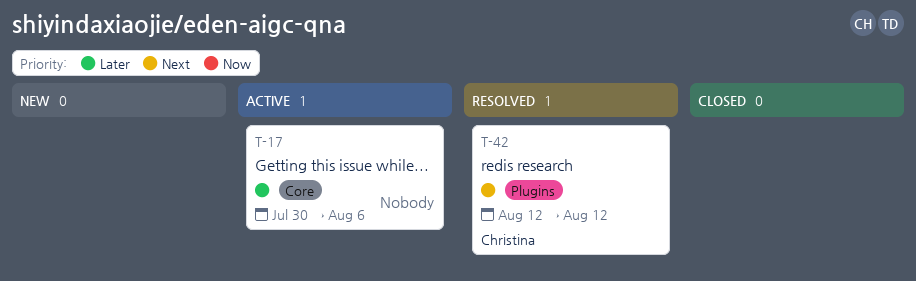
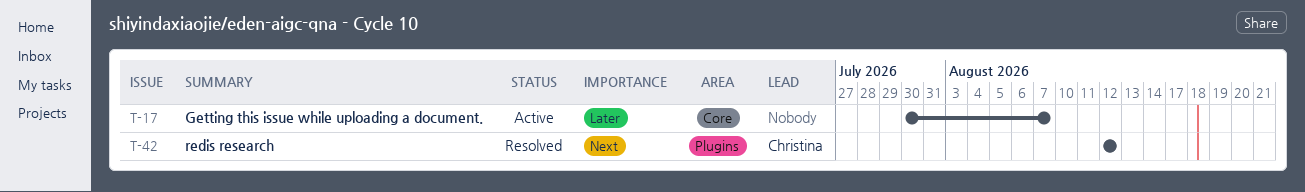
T-17, due: Aug 6 -> Aug 7

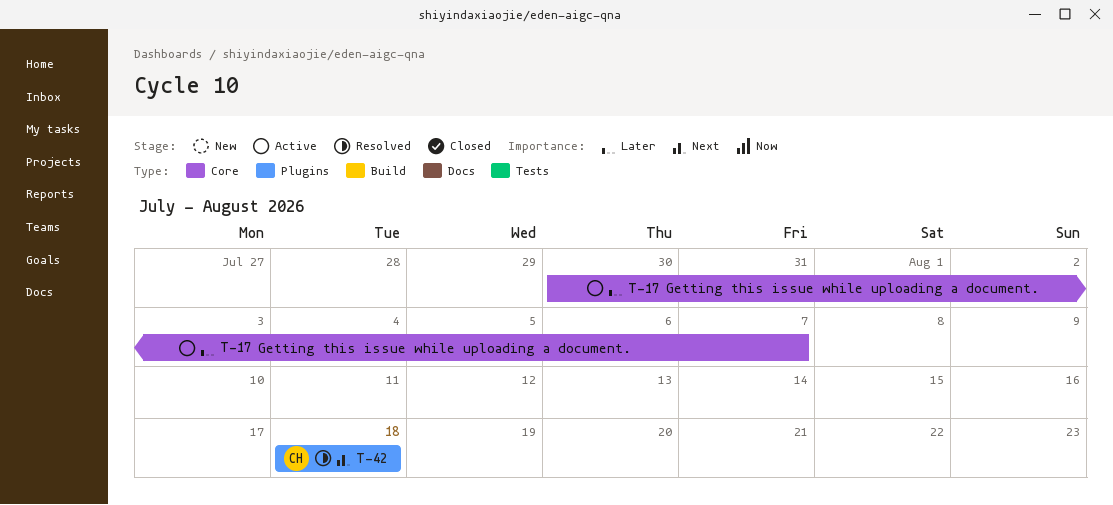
T-42, start: Aug 12 -> Aug 18
T-42, due: Aug 12 -> Aug 18

